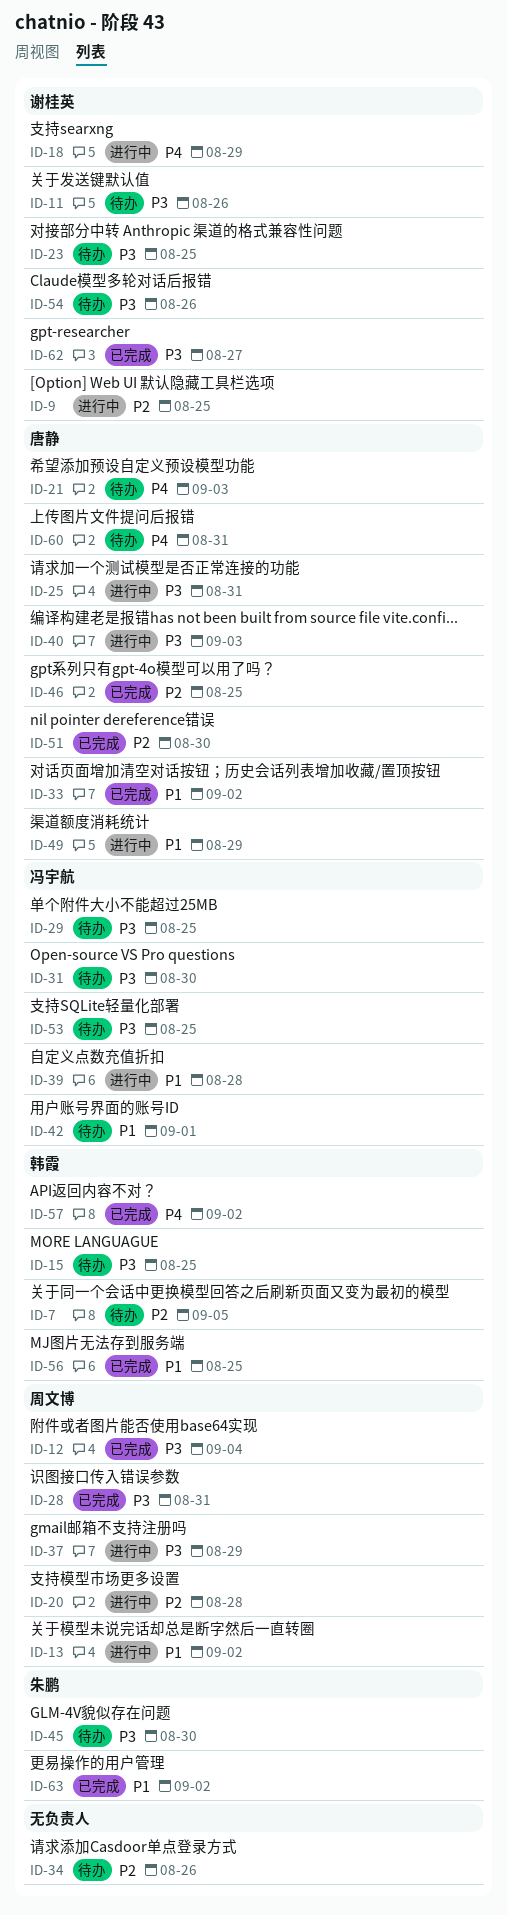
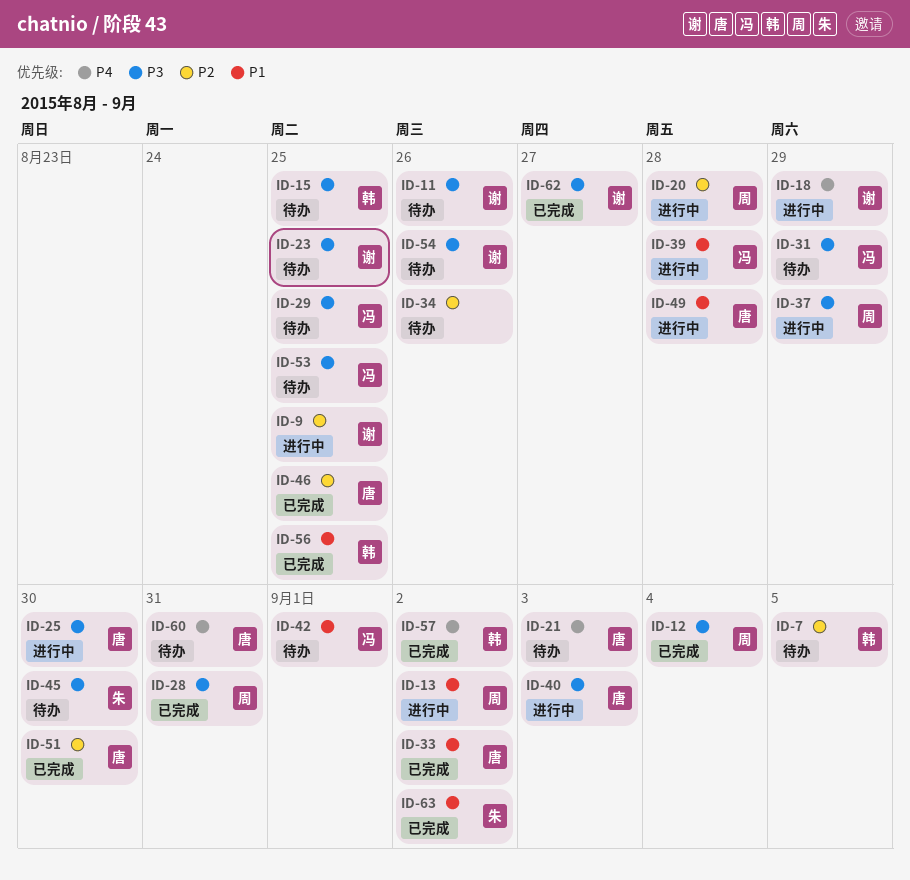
ID-25, due: Aug 31 -> Aug 30
ID-31, due: Aug 30 -> Aug 29
ID-49, due: Aug 29 -> Aug 28

